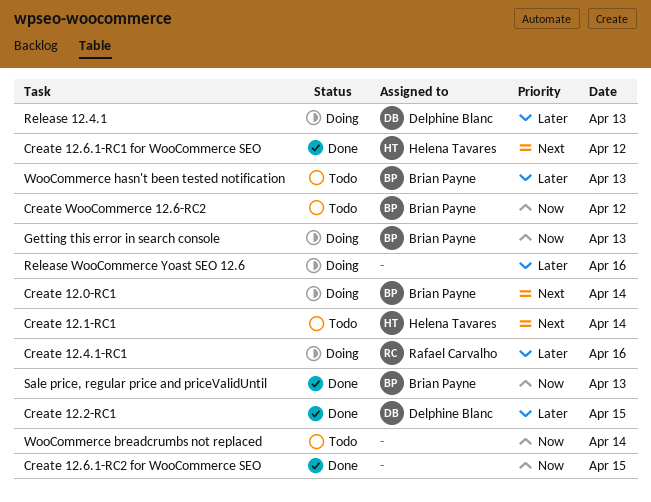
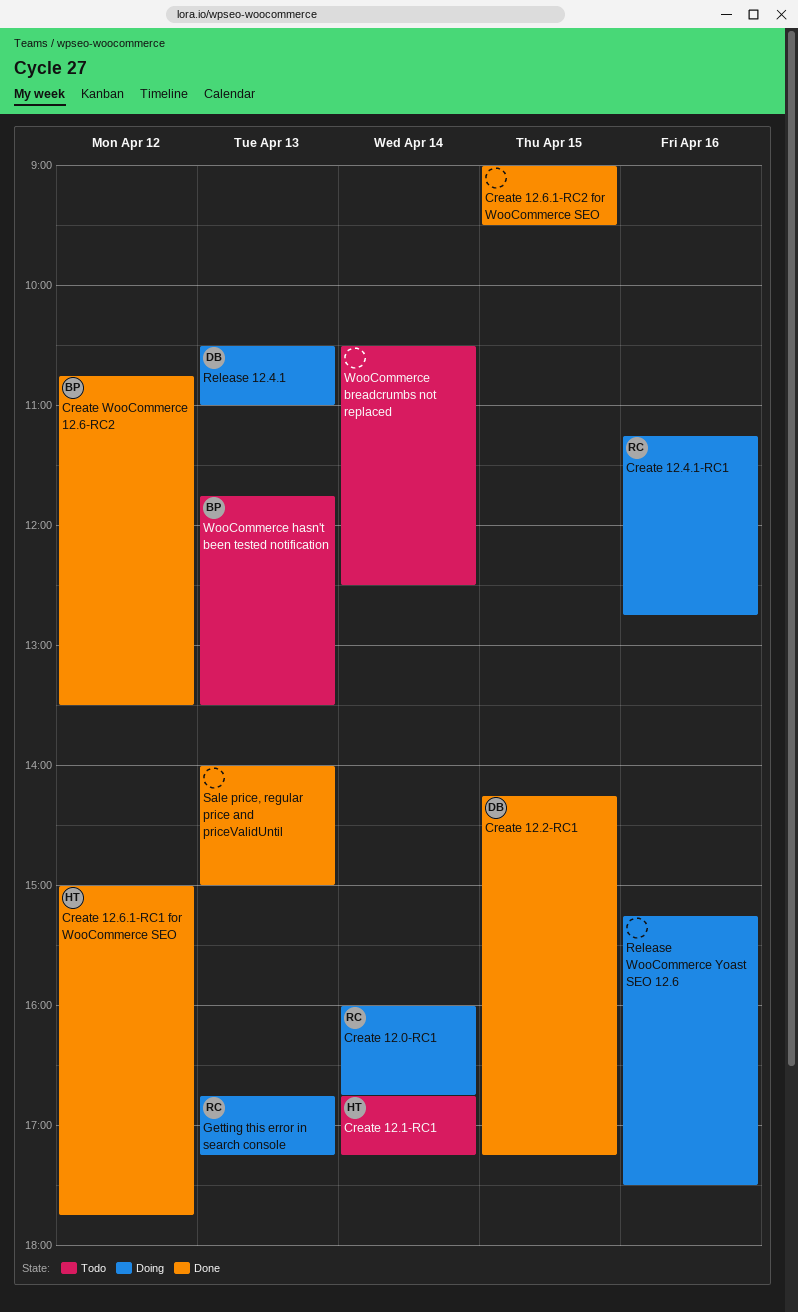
Create 12.0-RC1, owner: Brian Payne -> Rafael Carvalho
Create WooCommerce 12.6-RC2, status: Todo -> Done
Getting this error in search console, owner: Brian Payne -> Rafael Carvalho
Sale price, regular price and priceValidUntil, owner: Brian Payne -> none

